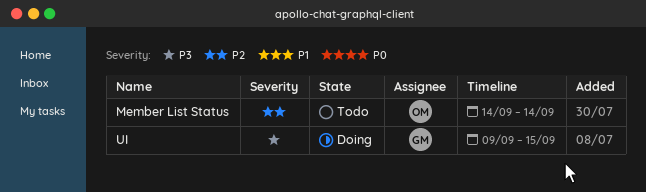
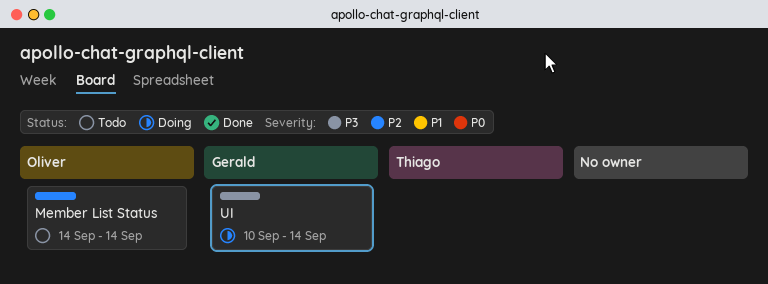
UI, start: Sep 9 -> Sep 10
UI, due: Sep 15 -> Sep 14

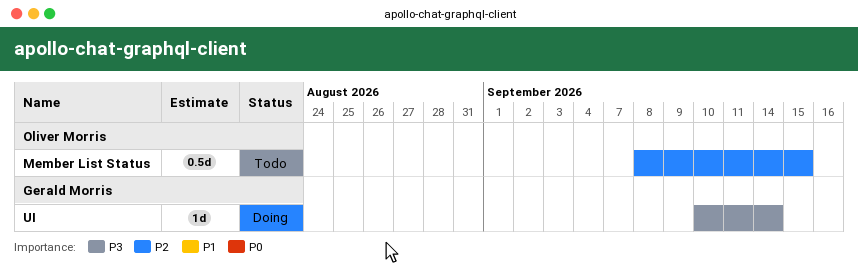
Member List Status, start: Sep 14 -> Sep 8
Member List Status, due: Sep 14 -> Sep 15

